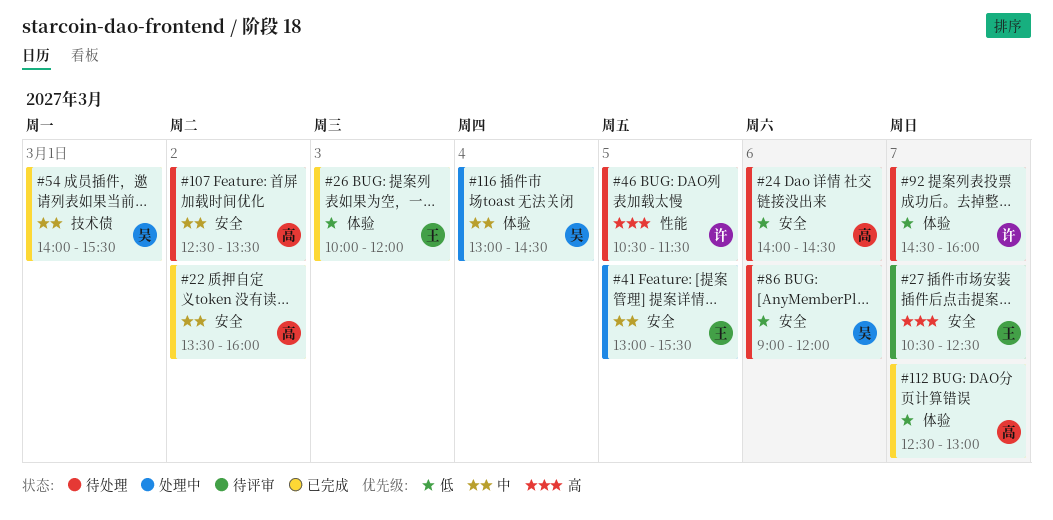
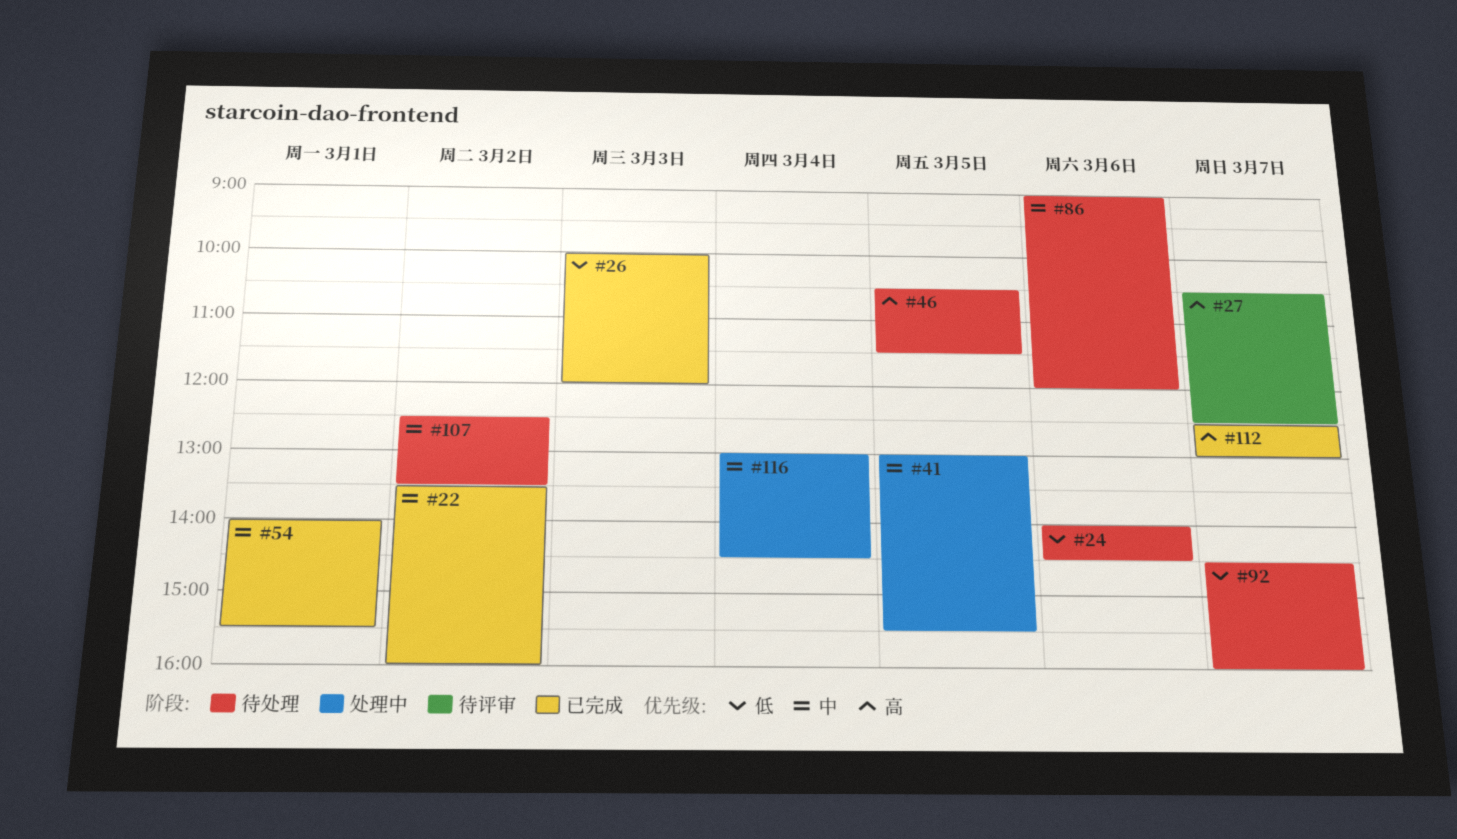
#86, priority: 低 -> 中
#112, priority: 低 -> 高

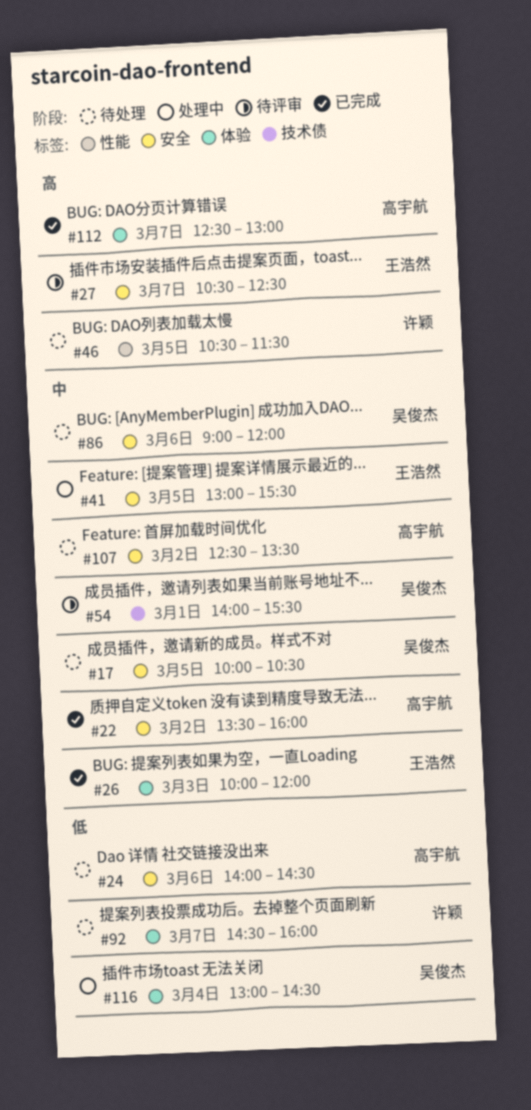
#17: none -> present
#26, priority: 低 -> 中
#54, status: 已完成 -> 待评审
#116, priority: 中 -> 低

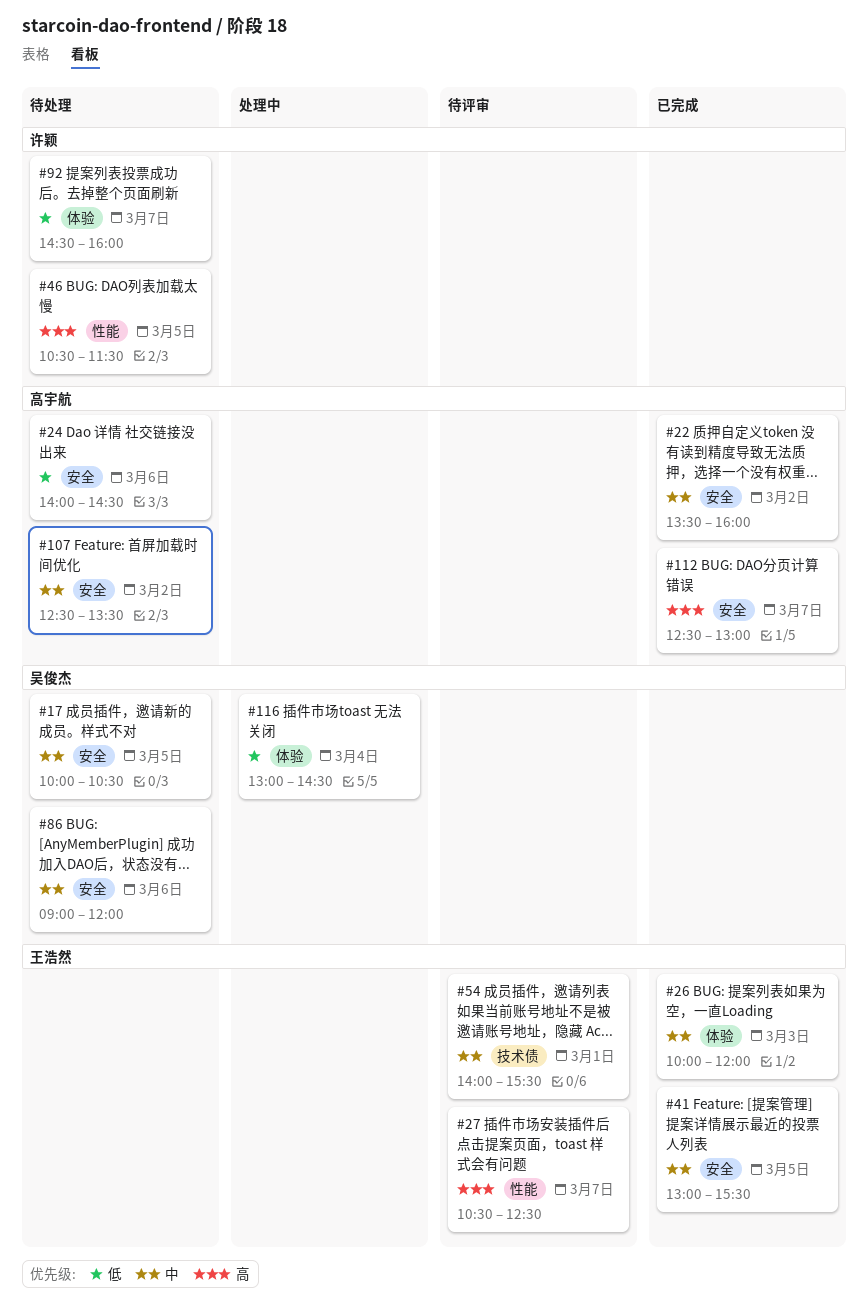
#27, label: 安全 -> 性能
#41, status: 处理中 -> 已完成
#54, owner: 吴俊杰 -> 王浩然
#112, label: 体验 -> 安全

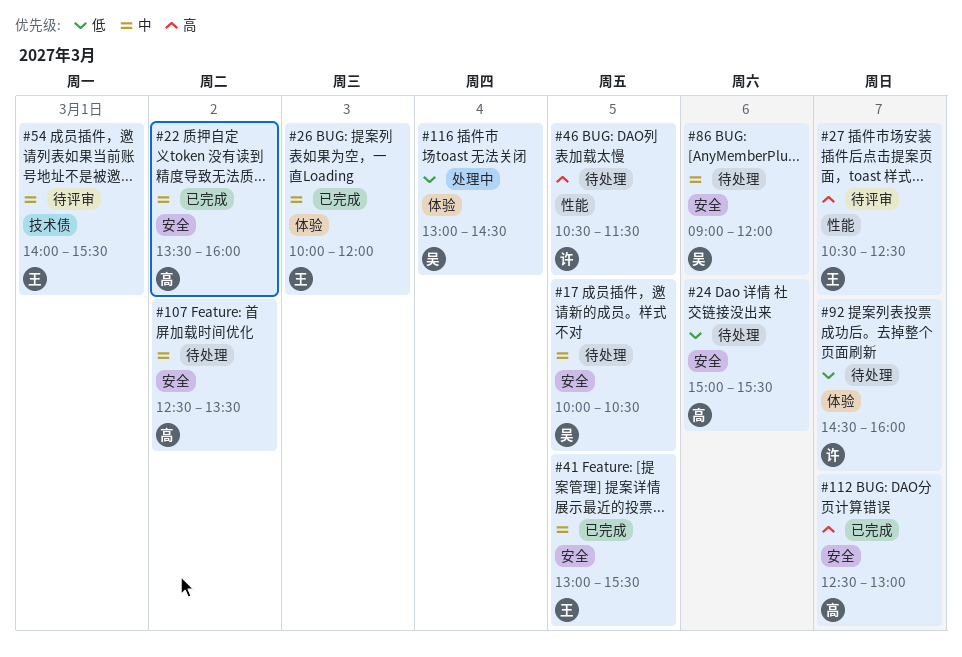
#24, begins: 14:00 -> 15:00
#24, ends: 14:30 -> 15:30

